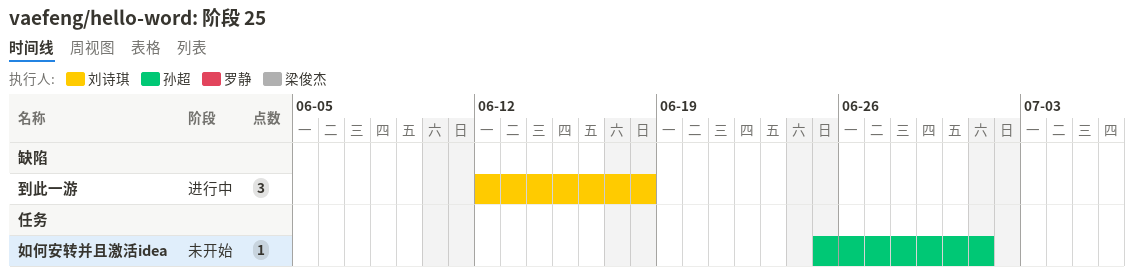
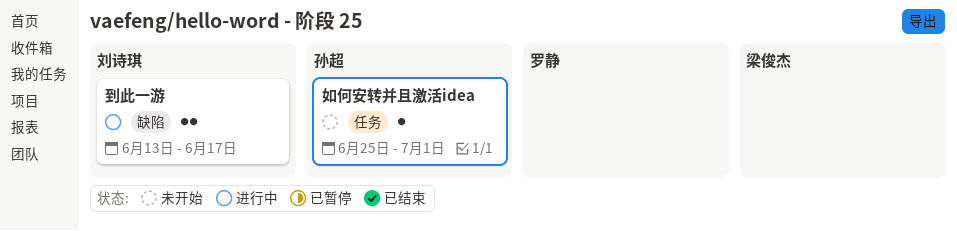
到此一游, estimate: 3 -> 2
到此一游, start: Jun 12 -> Jun 13
到此一游, due: Jun 18 -> Jun 17

